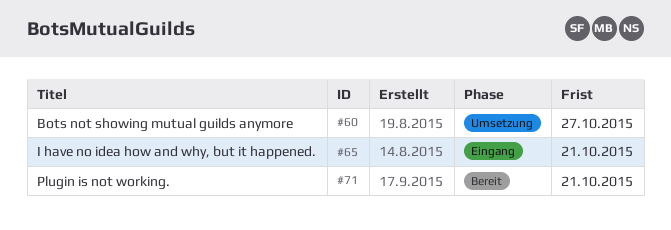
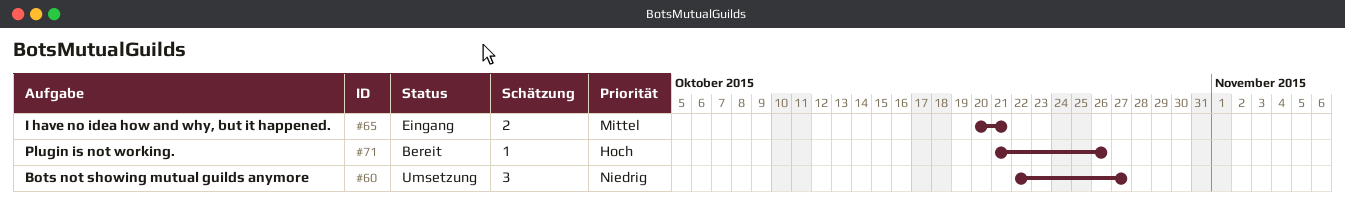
#71, due: Oct 21 -> Oct 26

